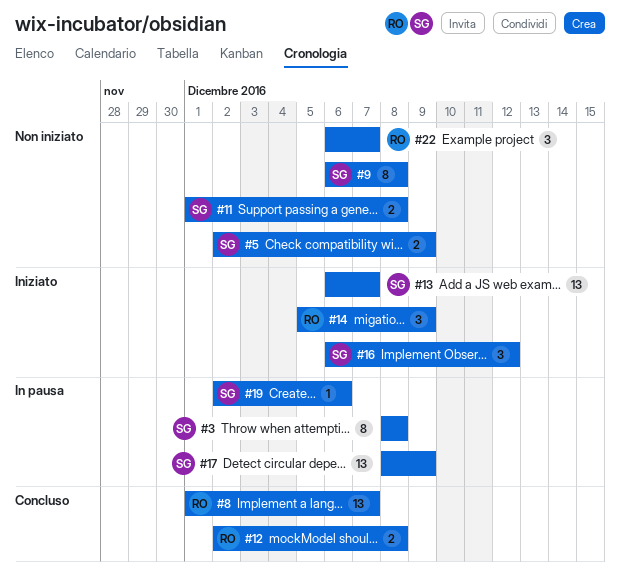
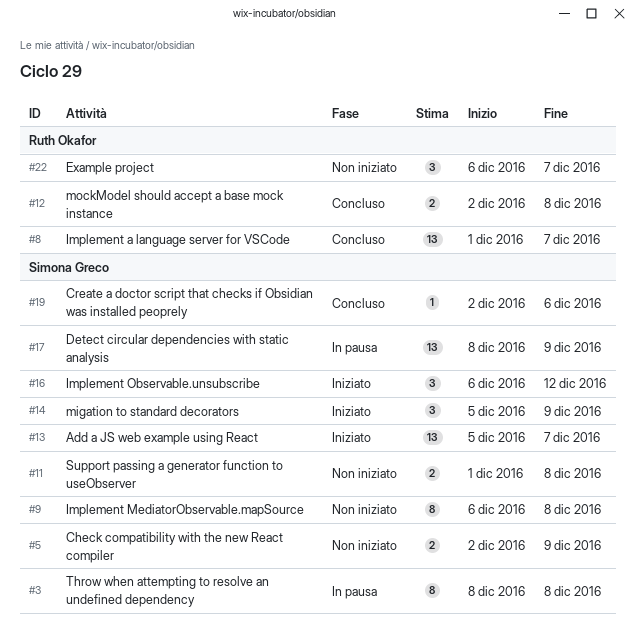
#13, start: Dec 6 -> Dec 5
#14, owner: Ruth Okafor -> Simona Greco
#19, status: In pausa -> Concluso

